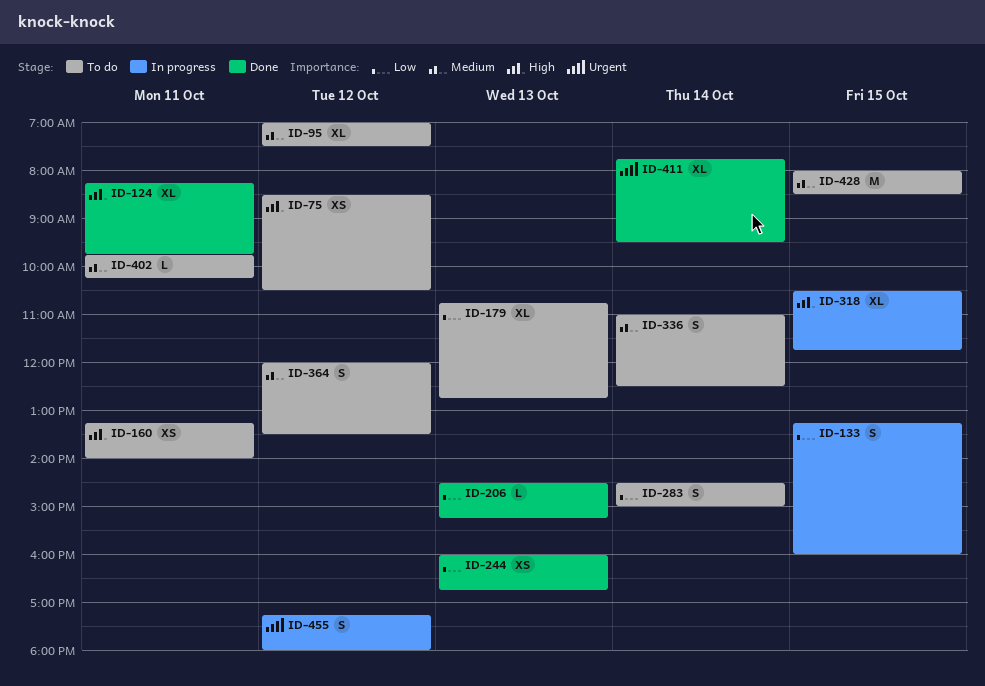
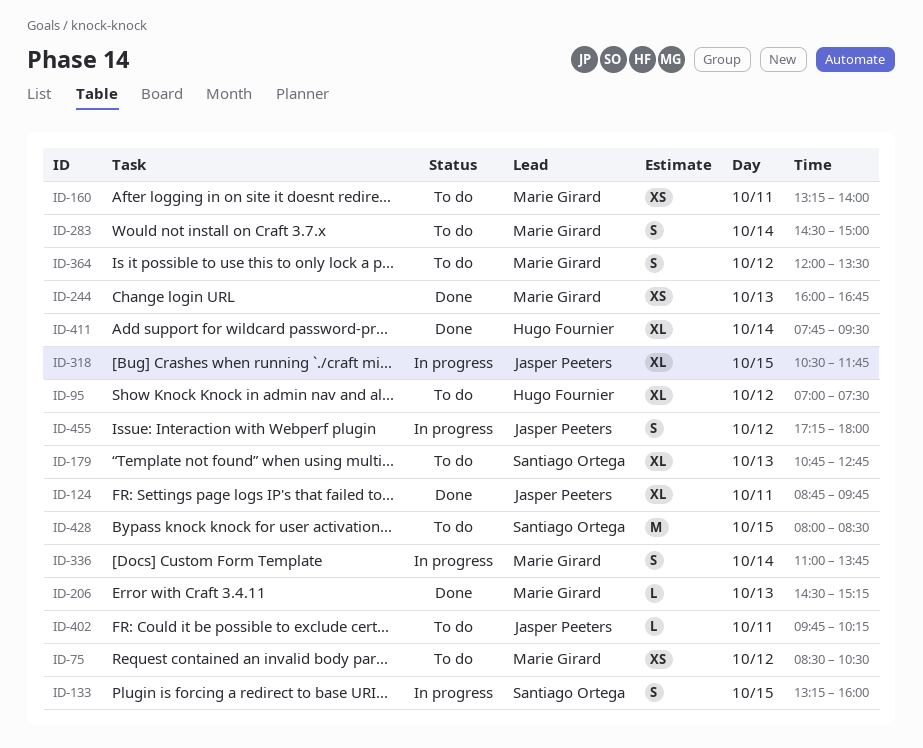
ID-124, begins: 08:15 -> 08:45
ID-336, status: To do -> In progress
ID-336, ends: 12:30 -> 13:45

